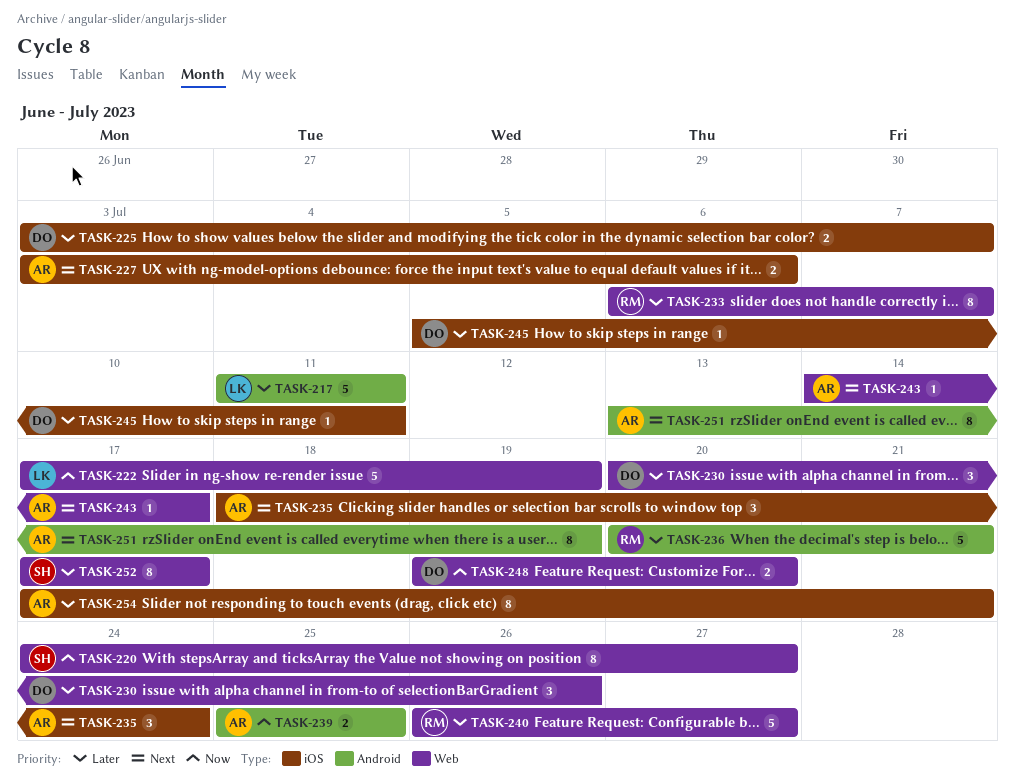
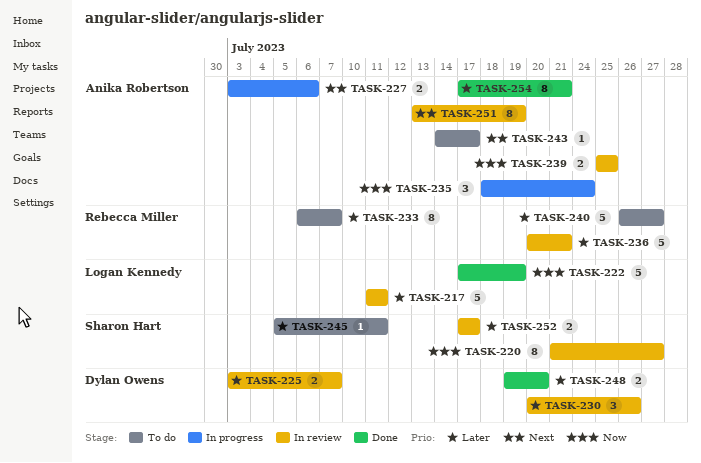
TASK-220, start: Jul 24 -> Jul 21
TASK-235, priority: Next -> Now
TASK-245, owner: Dylan Owens -> Sharon Hart
TASK-248, priority: Now -> Later
TASK-252, estimate: 8 -> 2

